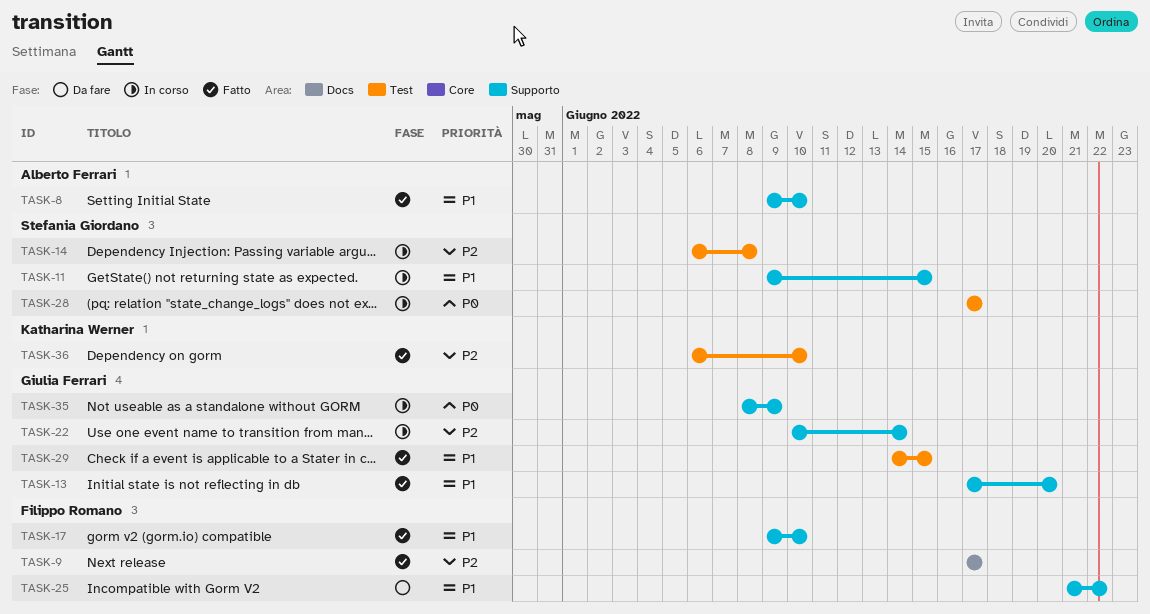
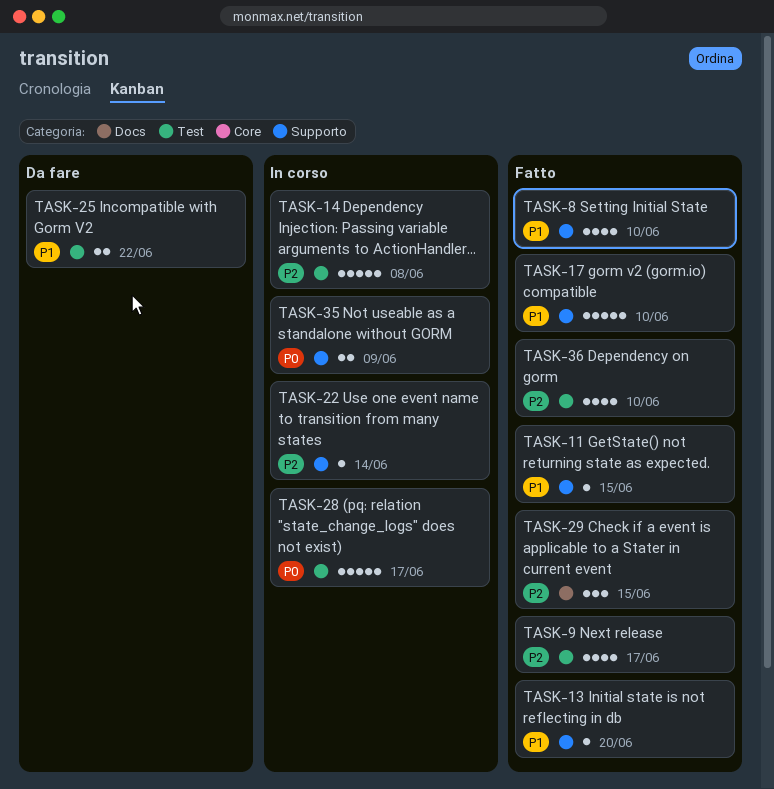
TASK-9, label: Docs -> Test
TASK-11, status: In corso -> Fatto
TASK-25, label: Supporto -> Test
TASK-29, priority: P1 -> P2
TASK-29, label: Test -> Docs

